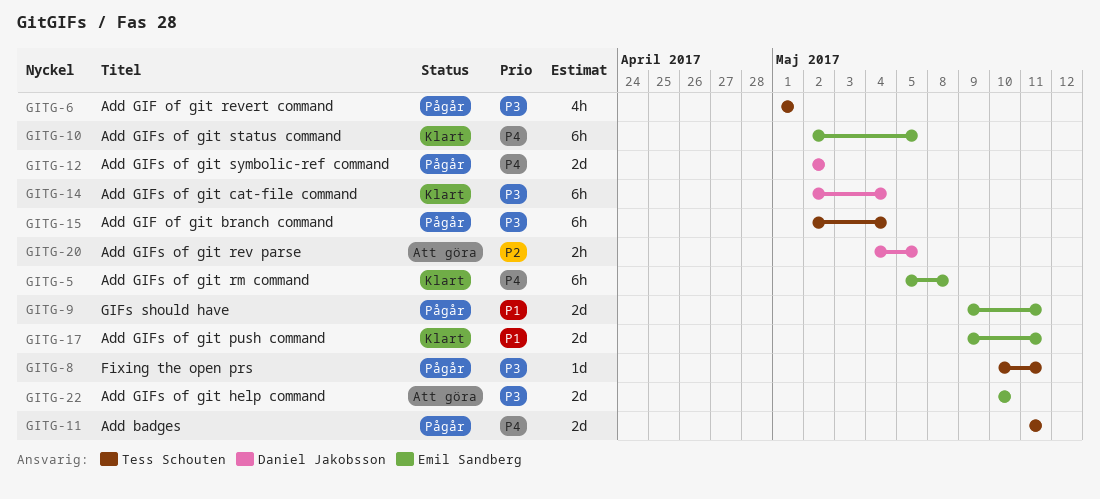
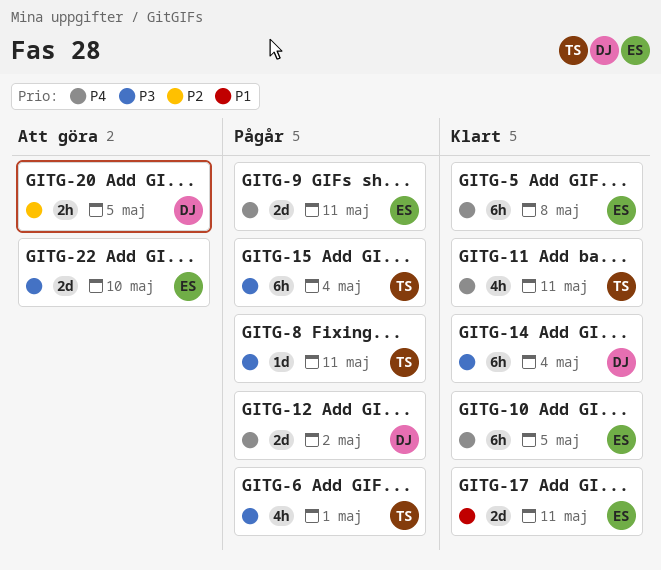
GITG-9, priority: P1 -> P4
GITG-11, status: Pågår -> Klart
GITG-11, estimate: 2d -> 4h

